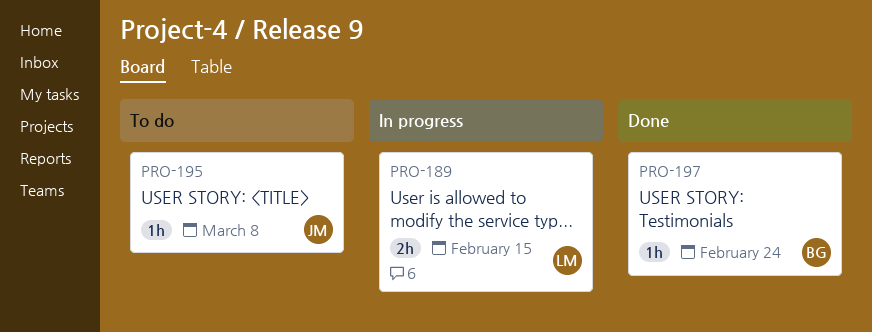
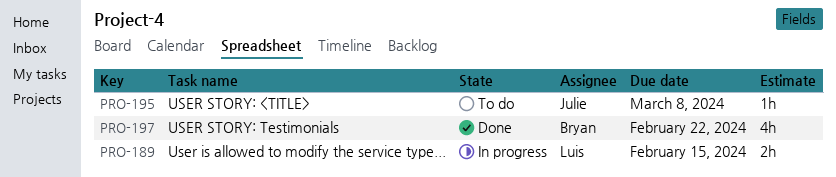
PRO-197, estimate: 1h -> 4h
PRO-197, due: Feb 24 -> Feb 22

